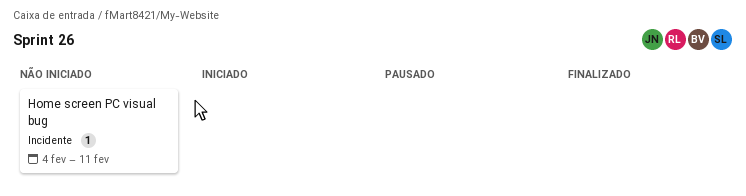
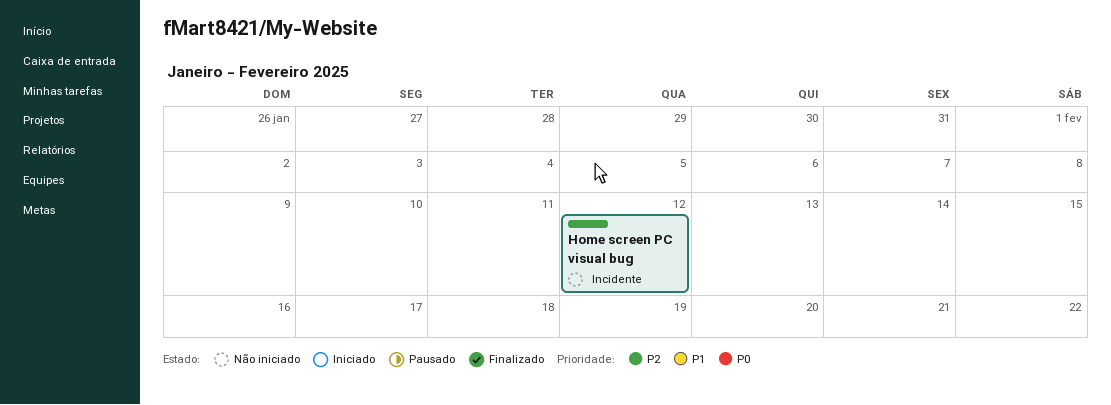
Home screen PC visual bug, due: Feb 11 -> Feb 12

